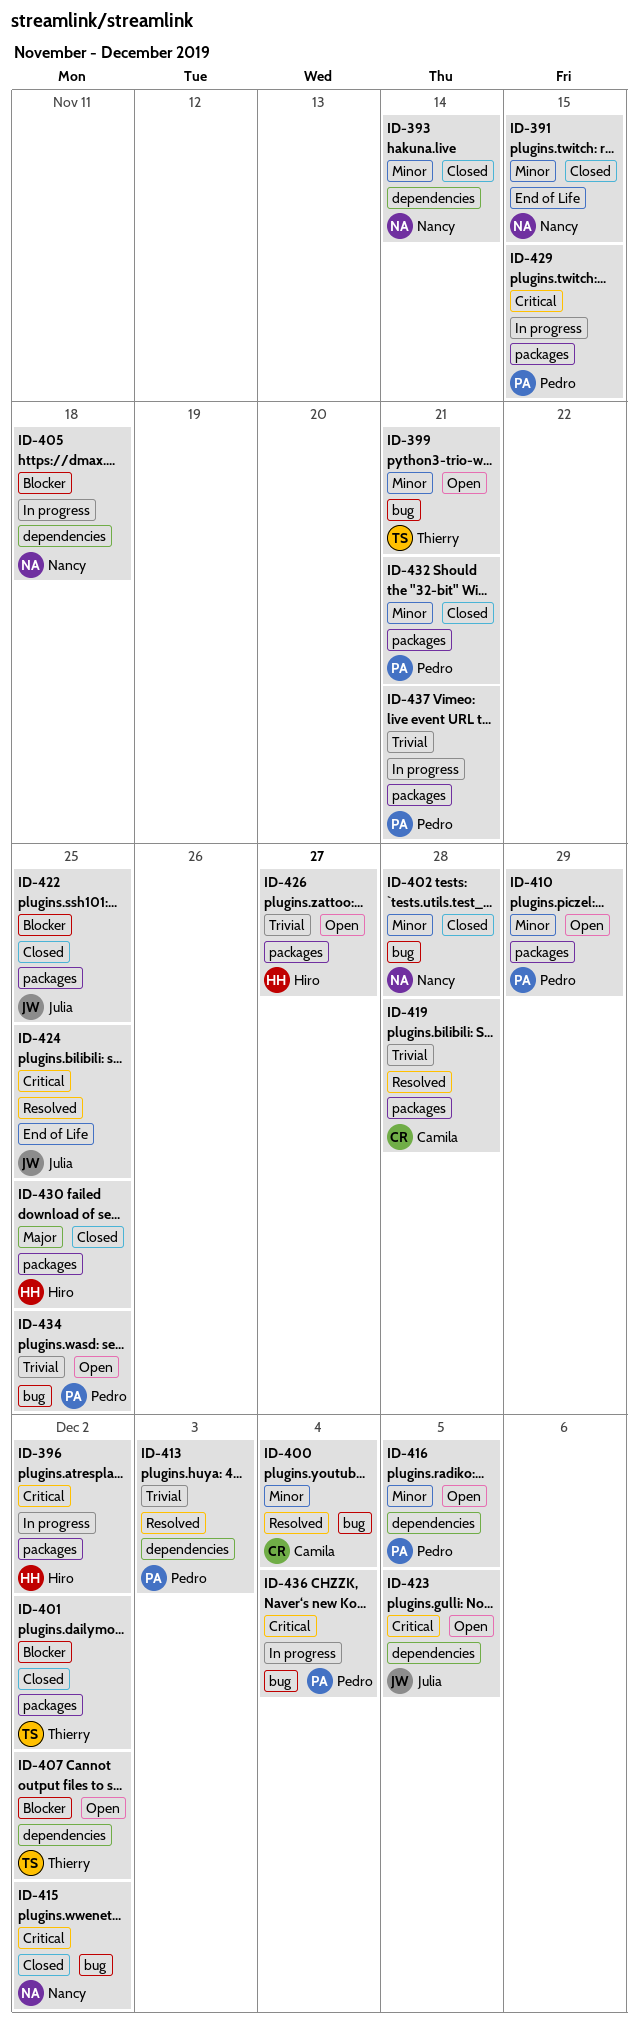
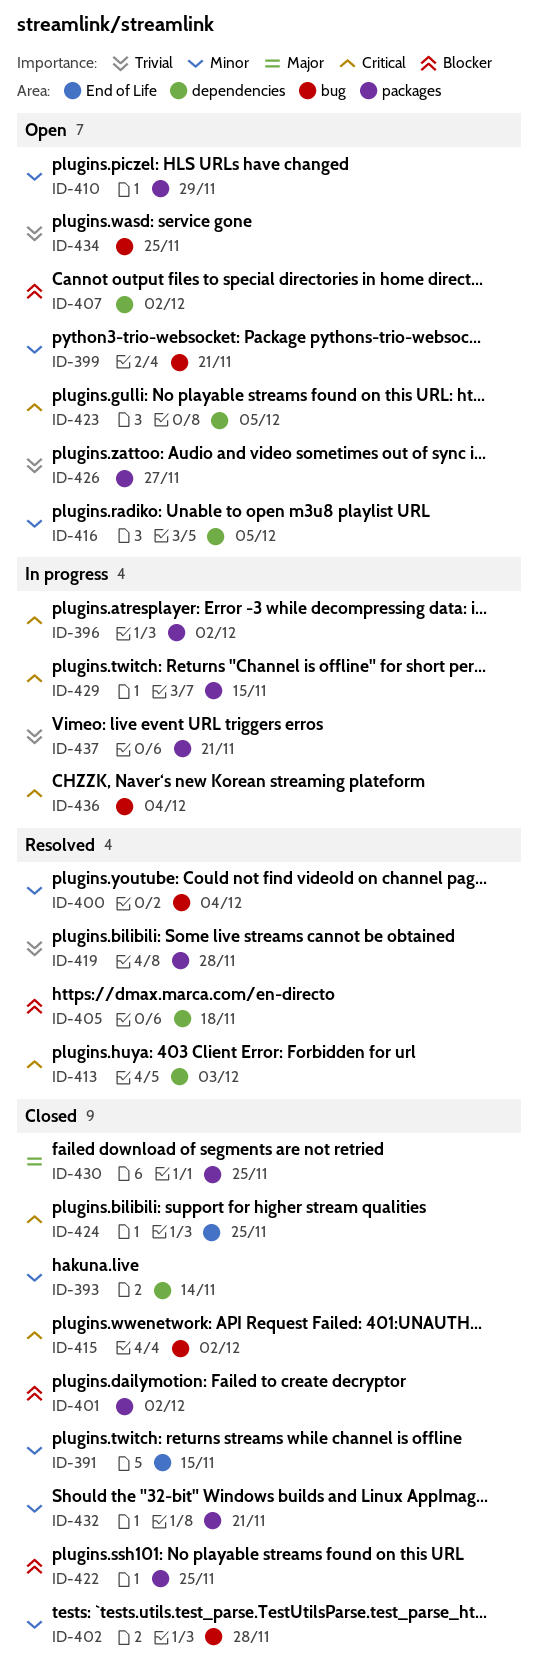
ID-405, status: In progress -> Resolved
ID-413, priority: Trivial -> Critical
ID-424, status: Resolved -> Closed

